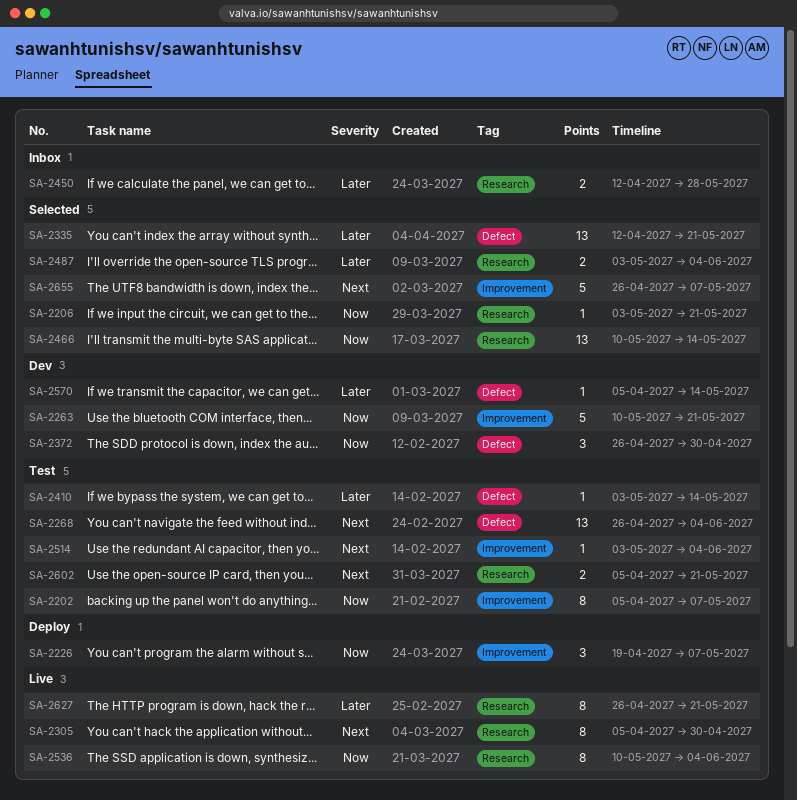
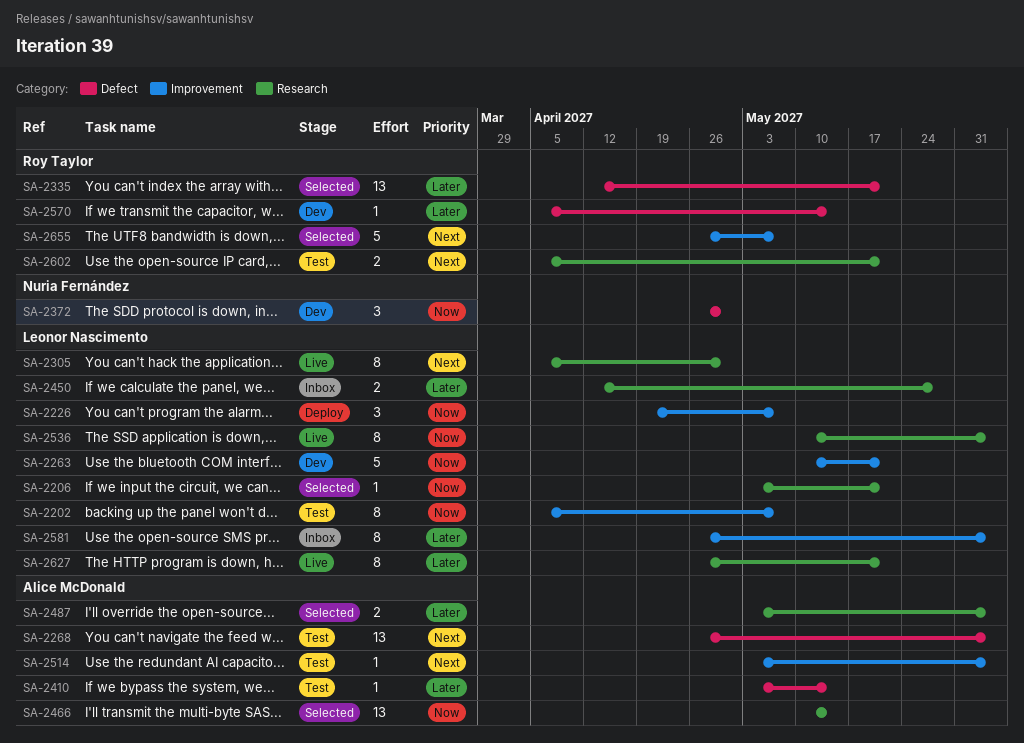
SA-2581: none -> present

